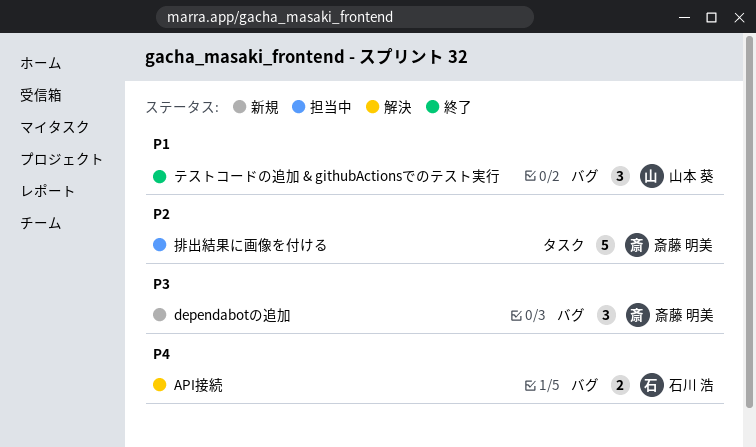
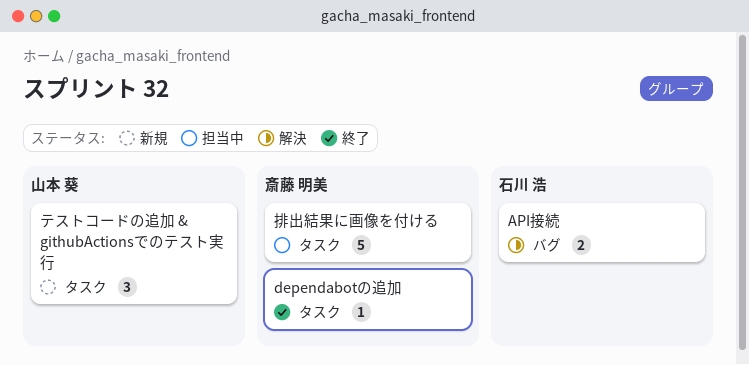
dependabotの追加, status: 新規 -> 終了
dependabotの追加, label: バグ -> タスク
dependabotの追加, estimate: 3 -> 1
テストコードの追加 & githubActionsでのテスト実行, status: 終了 -> 新規
テストコードの追加 & githubActionsでのテスト実行, label: バグ -> タスク

